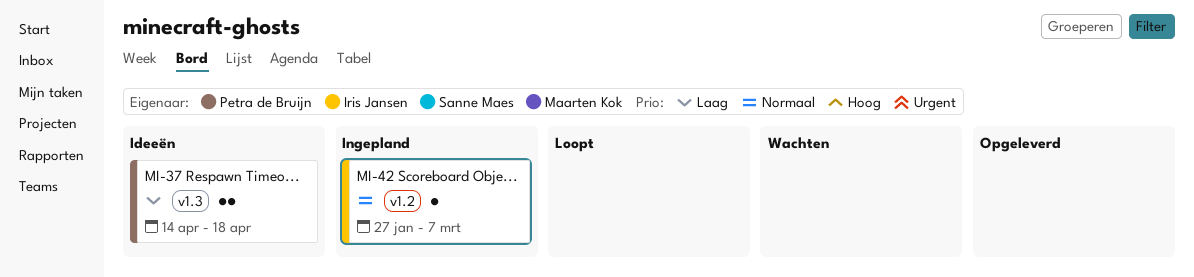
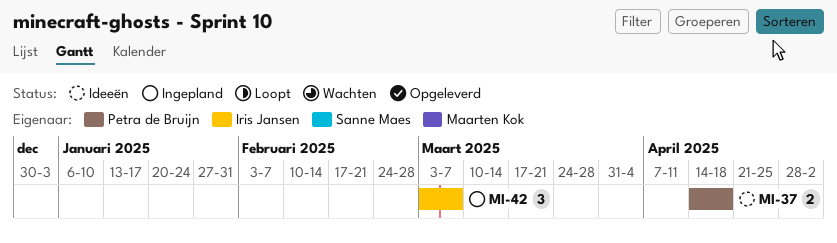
MI-42, estimate: 1 -> 3
MI-42, start: Jan 27 -> Mar 3

